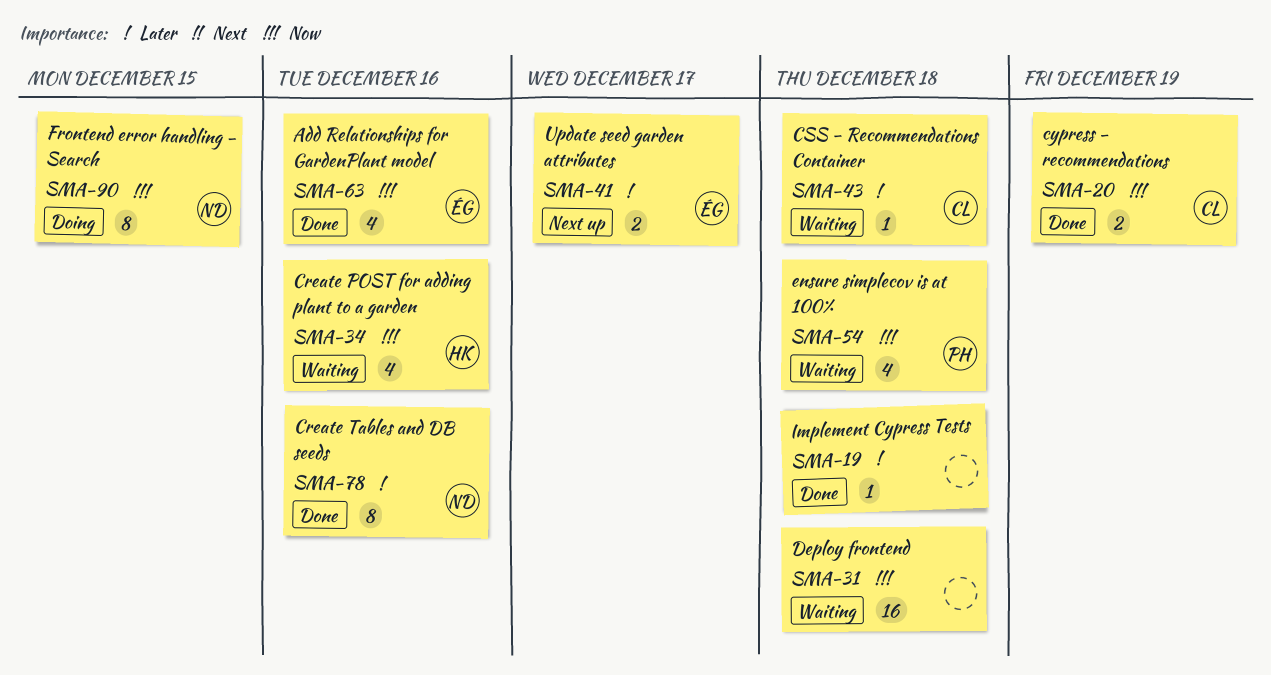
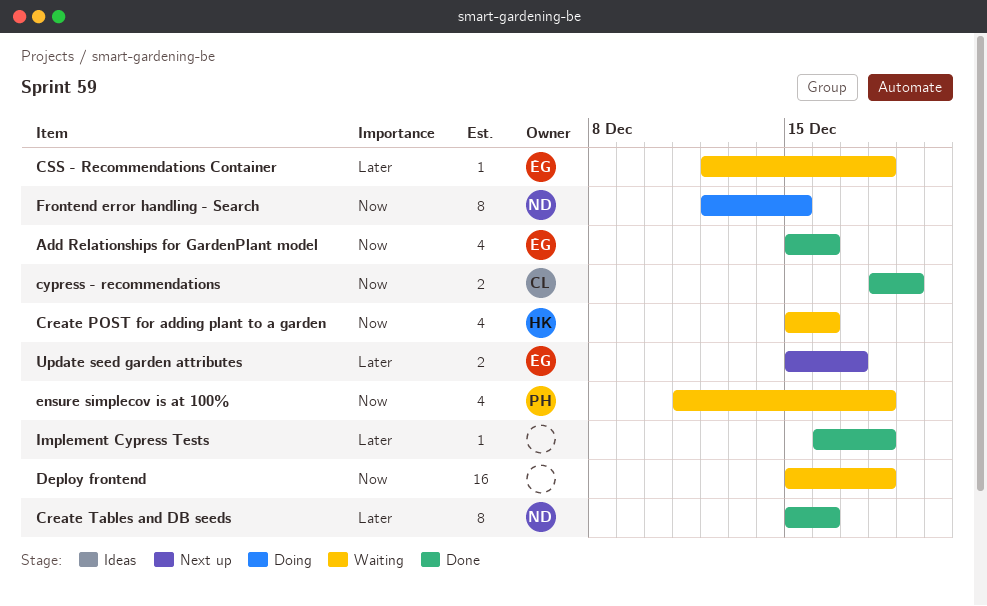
CSS - Recommendations Container, owner: CL -> ÉG

